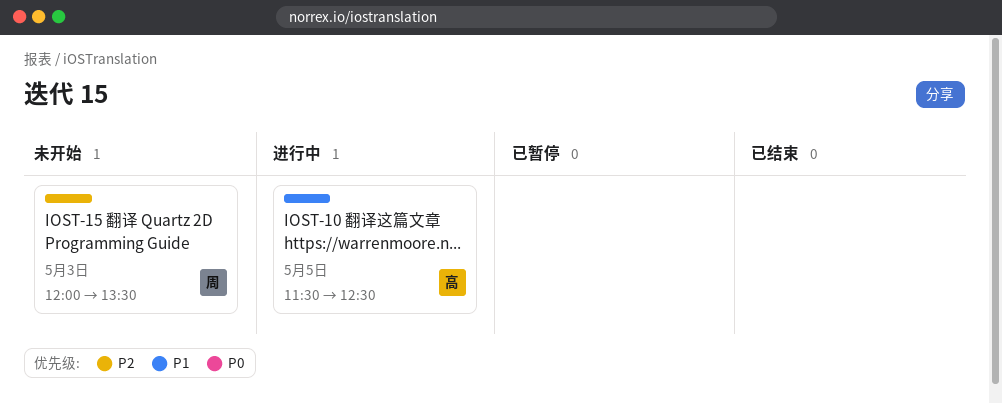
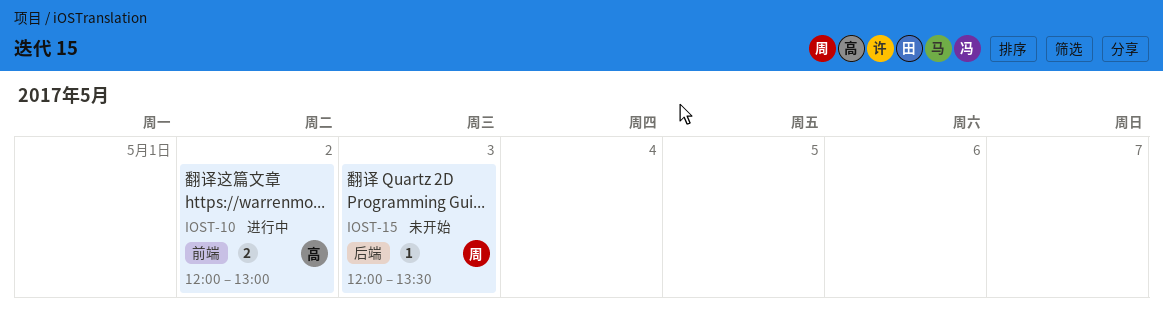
IOST-10, day: May 5 -> May 2
IOST-10, begins: 11:30 -> 12:00
IOST-10, ends: 12:30 -> 13:00

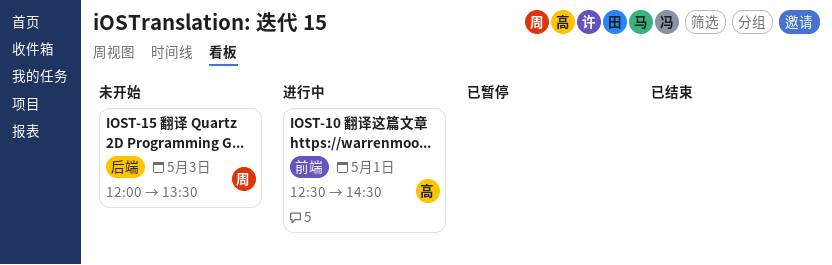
IOST-10, day: May 2 -> May 1
IOST-10, begins: 12:00 -> 12:30
IOST-10, ends: 13:00 -> 14:30

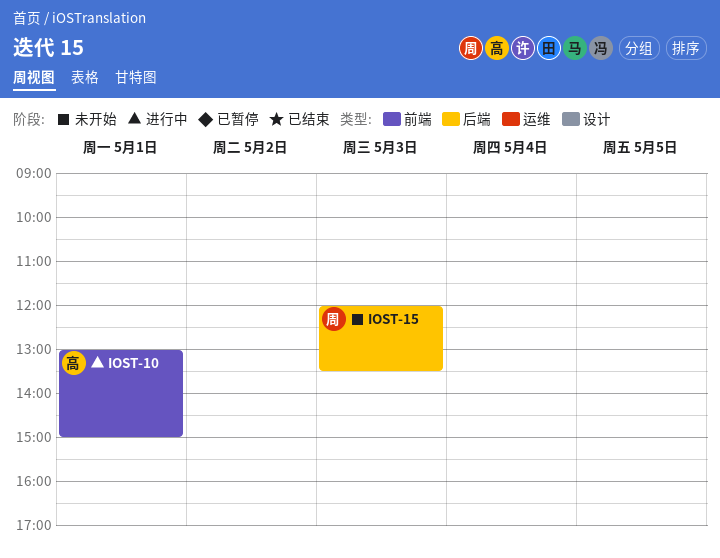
IOST-10, begins: 12:30 -> 13:00
IOST-10, ends: 14:30 -> 15:00

